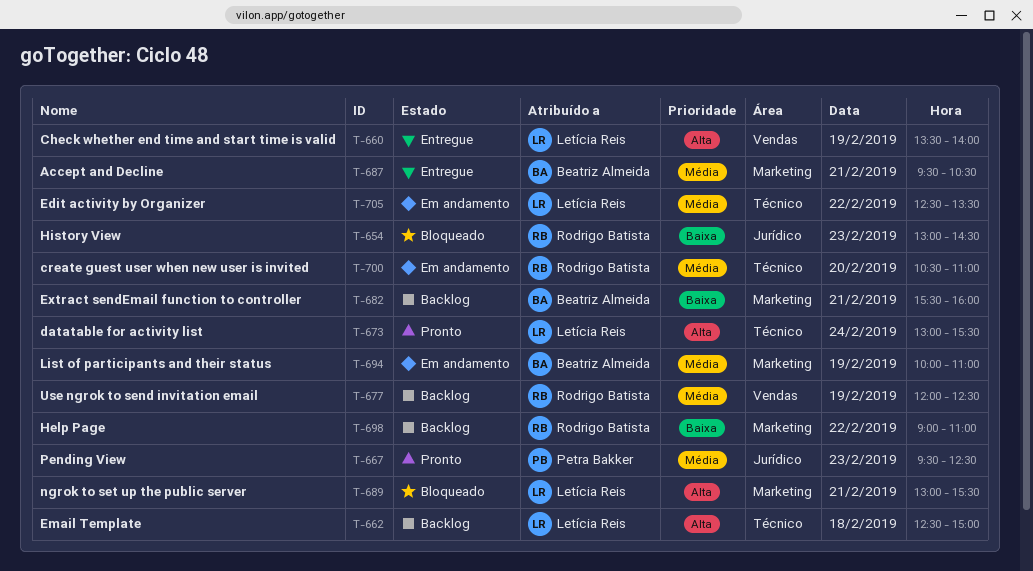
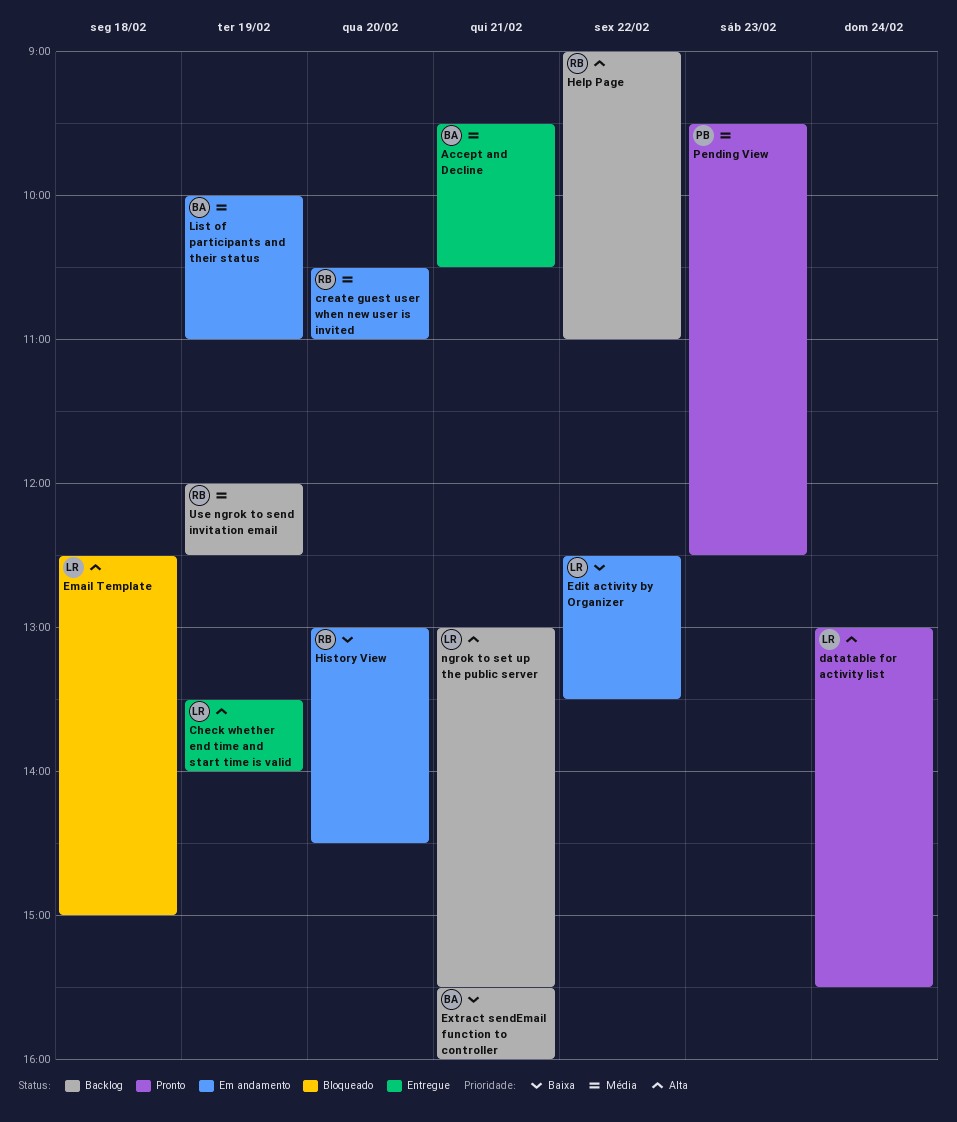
Edit activity by Organizer, priority: Média -> Baixa
Email Template, status: Backlog -> Bloqueado
Help Page, priority: Baixa -> Alta
History View, status: Bloqueado -> Em andamento
History View, day: Feb 23 -> Feb 20
ngrok to set up the public server, status: Bloqueado -> Backlog

